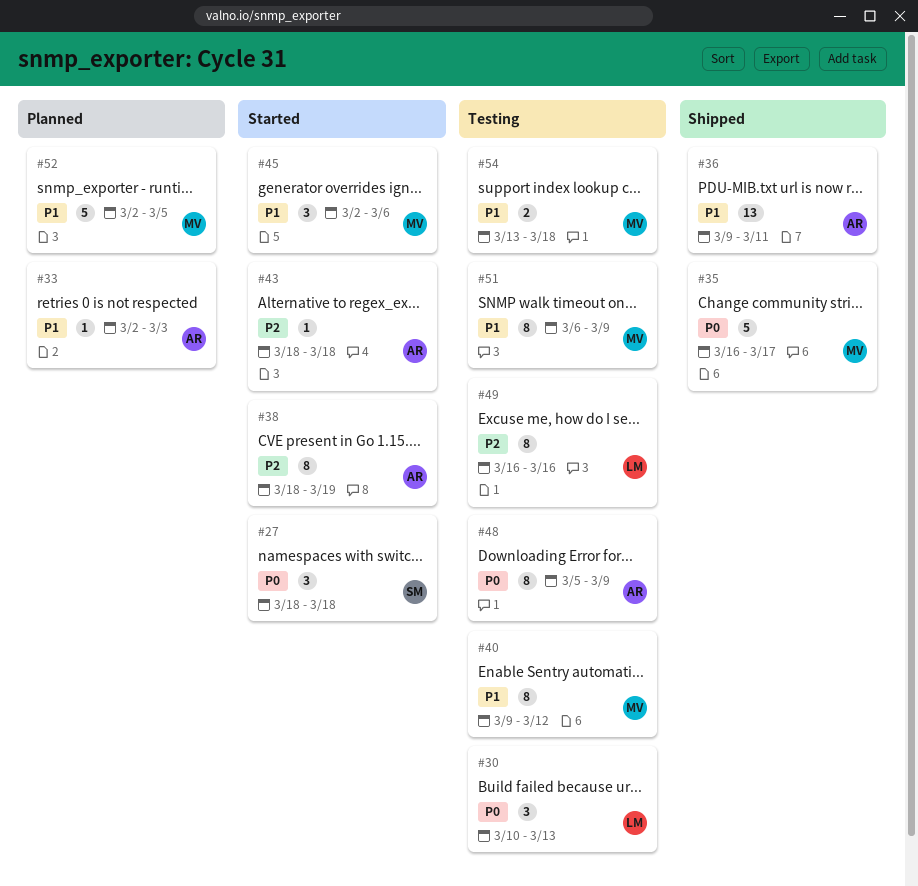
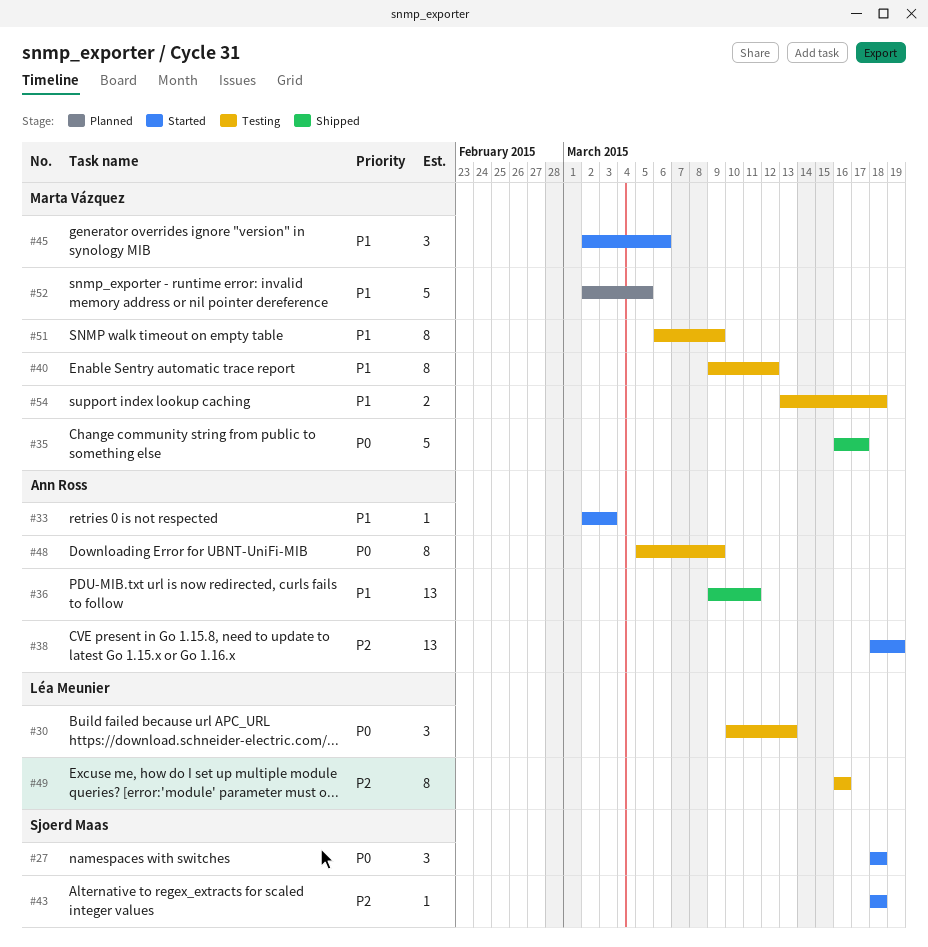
#33, status: Planned -> Started
#38, estimate: 8 -> 13
#43, owner: Ann Ross -> Sjoerd Maas

